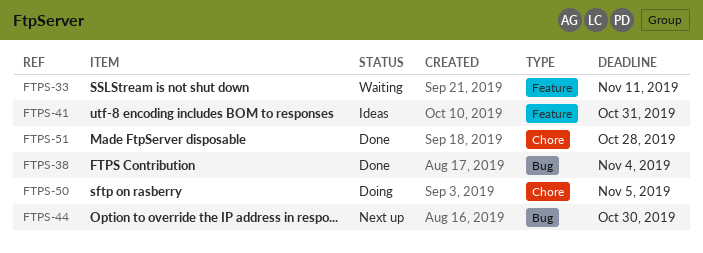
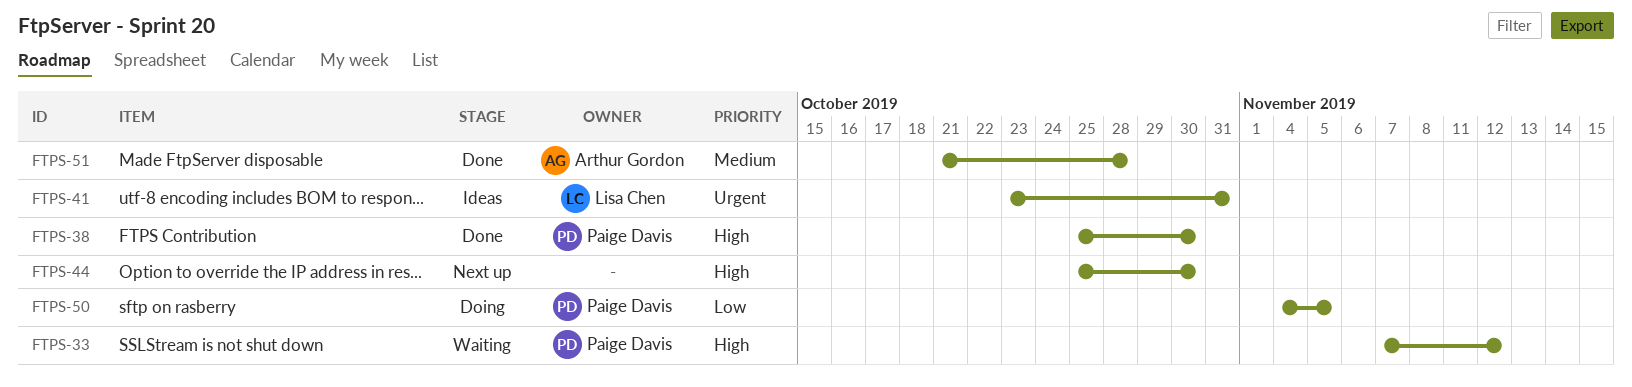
FTPS-33, due: Nov 11 -> Nov 12
FTPS-38, due: Nov 4 -> Oct 30

